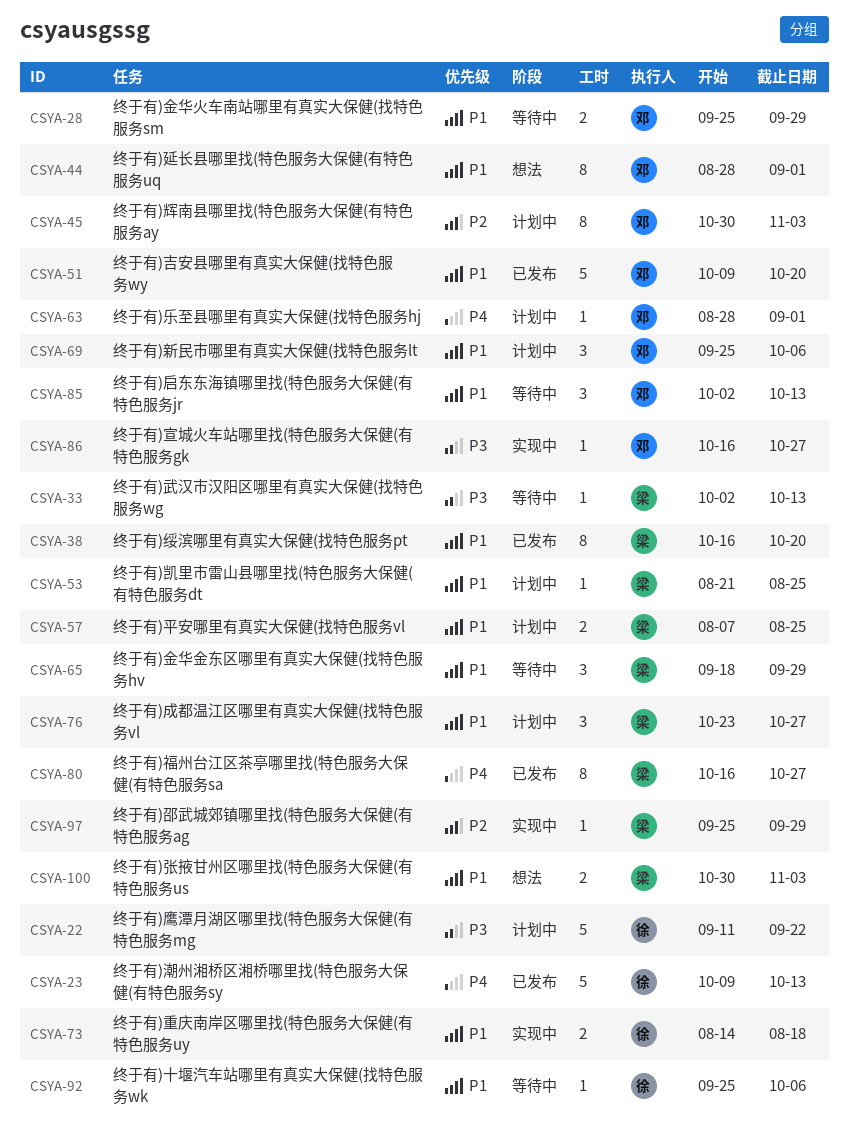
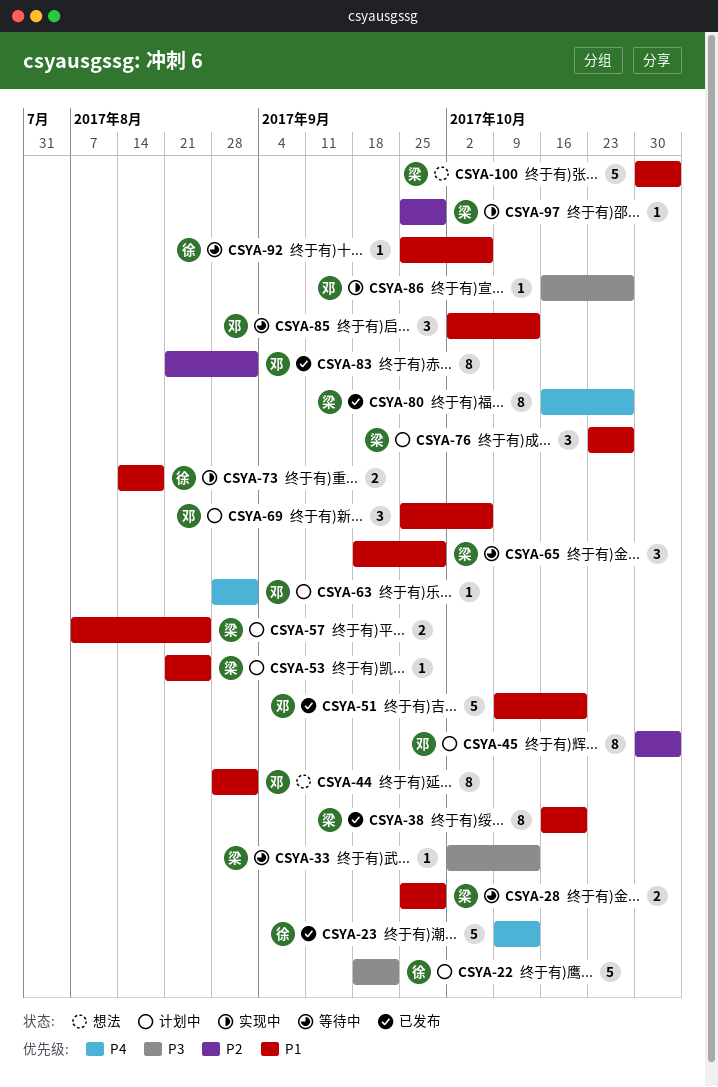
CSYA-22, start: Sep 11 -> Sep 18
CSYA-28, owner: 邓 -> 梁
CSYA-83: none -> present
CSYA-100, estimate: 2 -> 5

